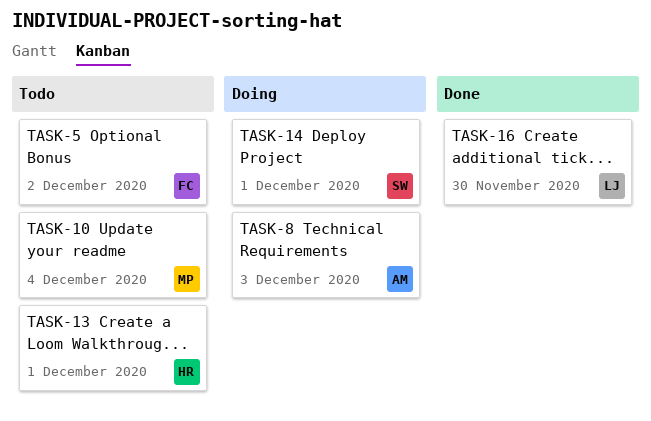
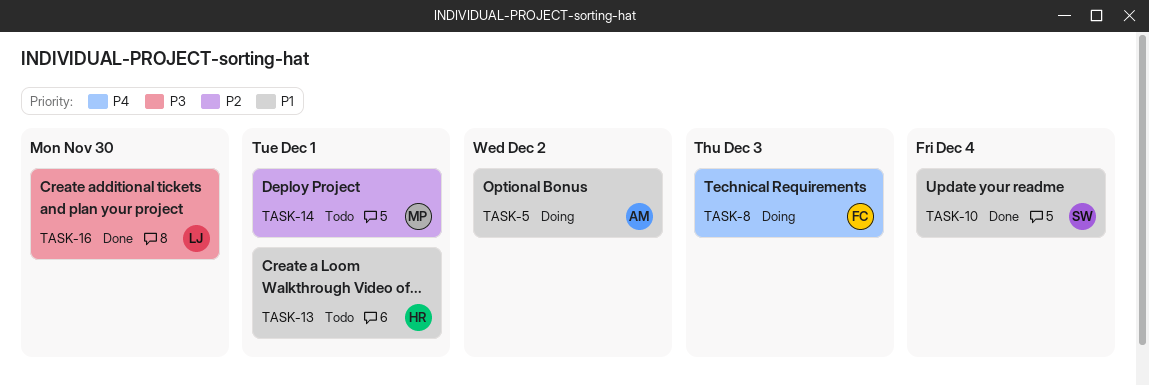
TASK-5, status: Todo -> Doing
TASK-5, owner: FC -> AM
TASK-8, owner: AM -> FC
TASK-10, status: Todo -> Done
TASK-10, owner: MP -> SW
TASK-14, status: Doing -> Todo
TASK-14, owner: SW -> MP

